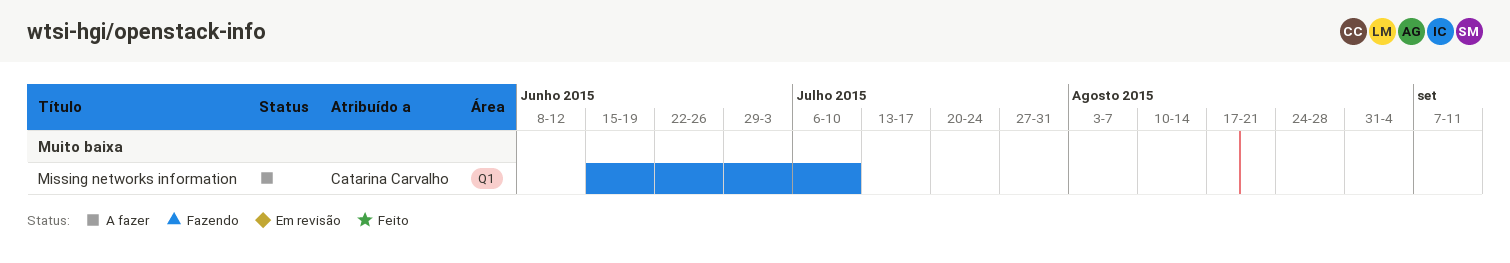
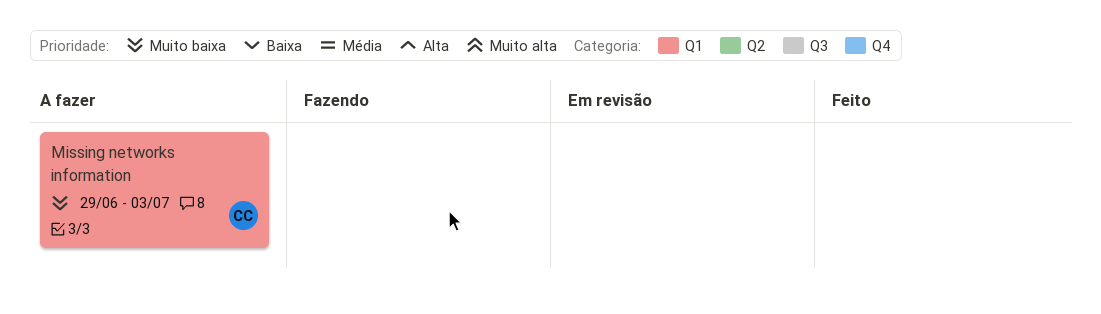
Missing networks information, start: Jun 15 -> Jun 29
Missing networks information, due: Jul 10 -> Jul 3

